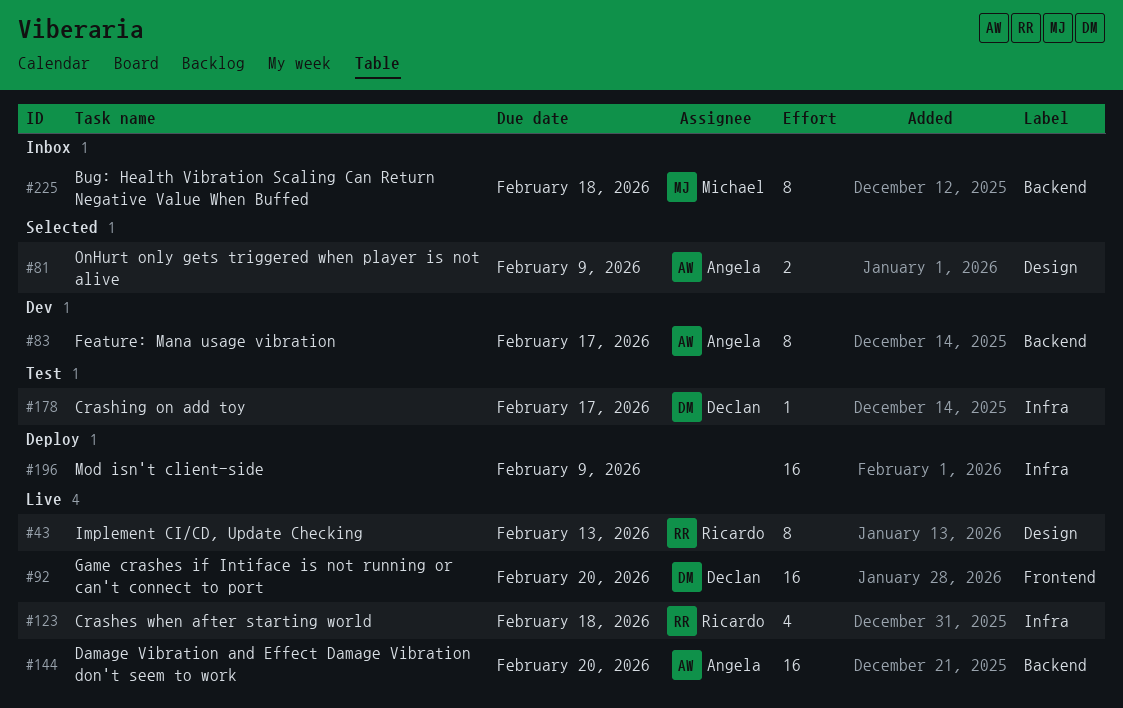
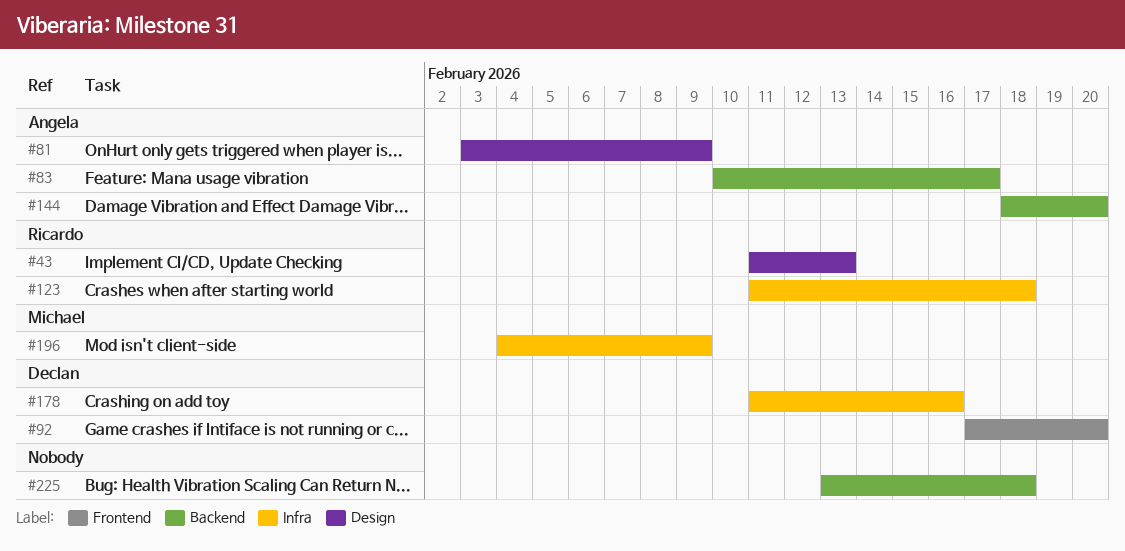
#178, due: Feb 17 -> Feb 16
#196, owner: none -> Michael
#225, owner: Michael -> none

